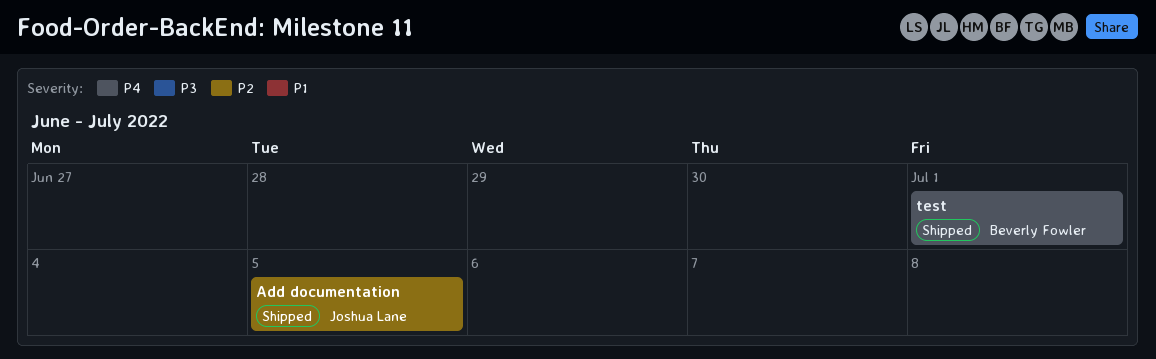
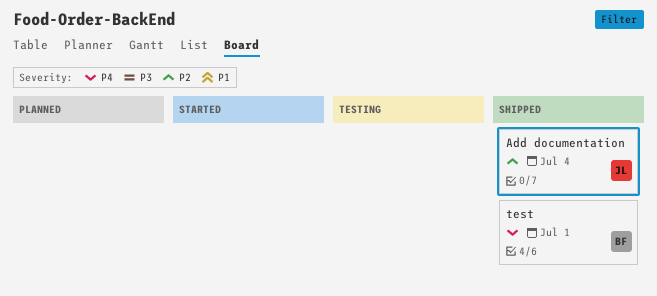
Add documentation, due: Jul 5 -> Jul 4

